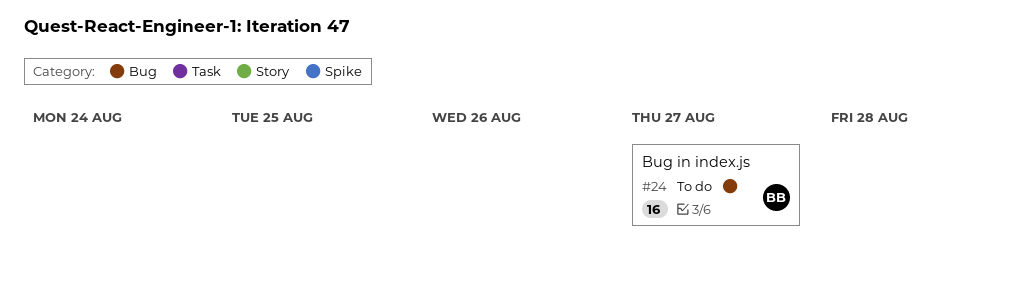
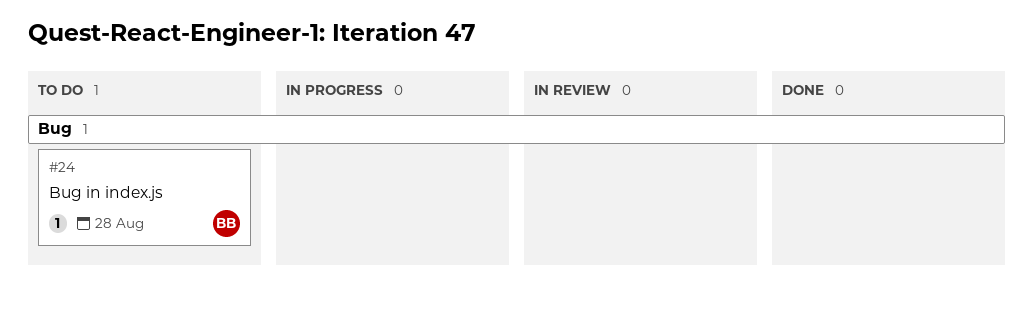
#24, estimate: 16 -> 1
#24, due: Aug 27 -> Aug 28

